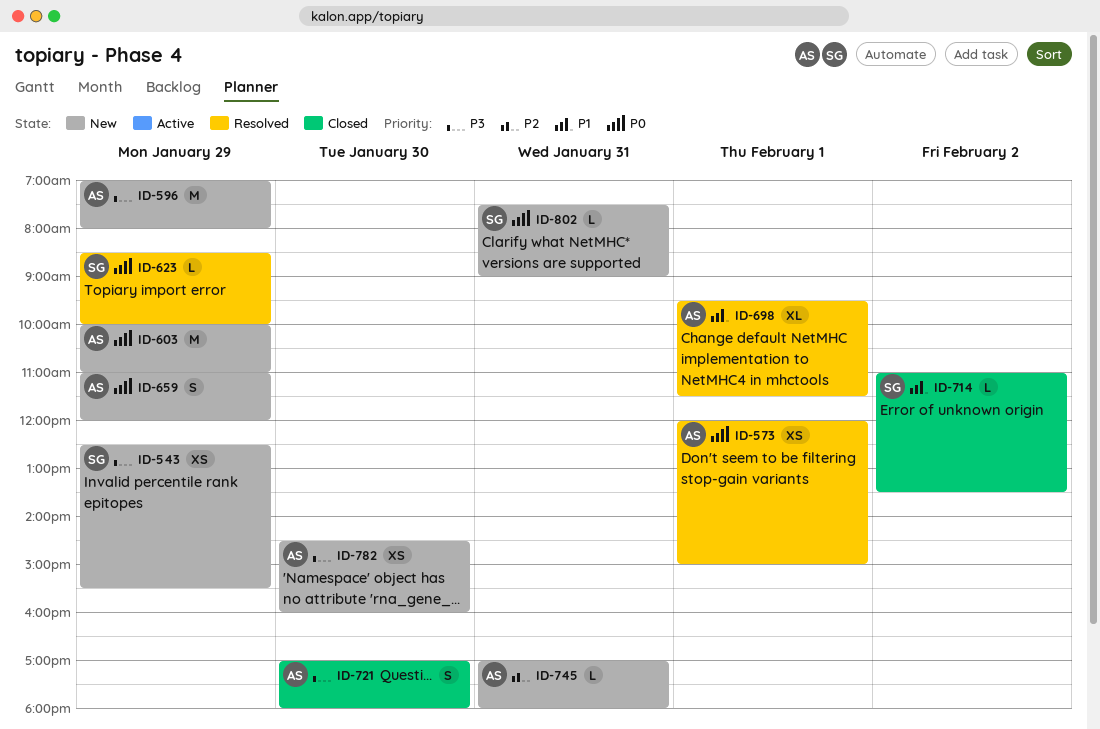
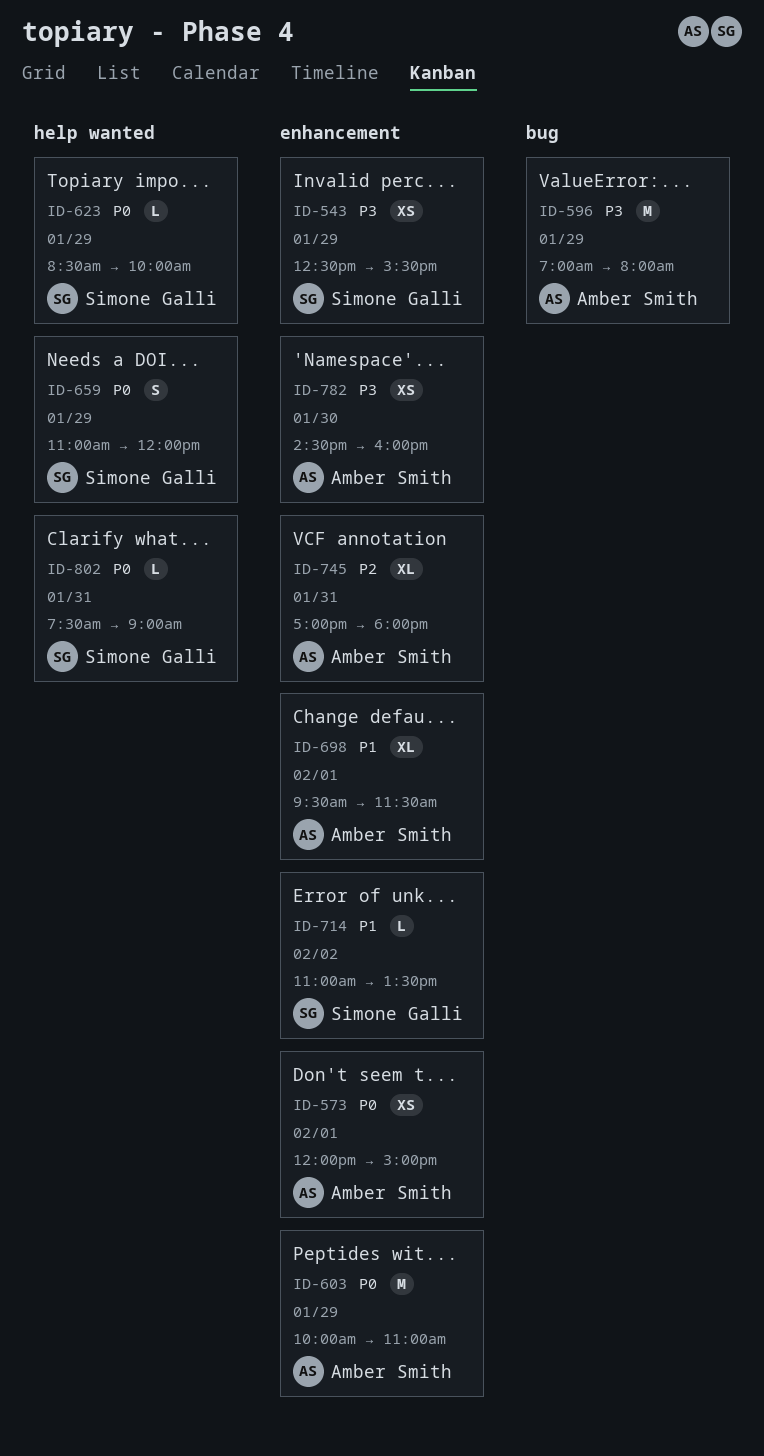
ID-659, owner: Amber Smith -> Simone Galli
ID-721: present -> none
ID-745, estimate: L -> XL

